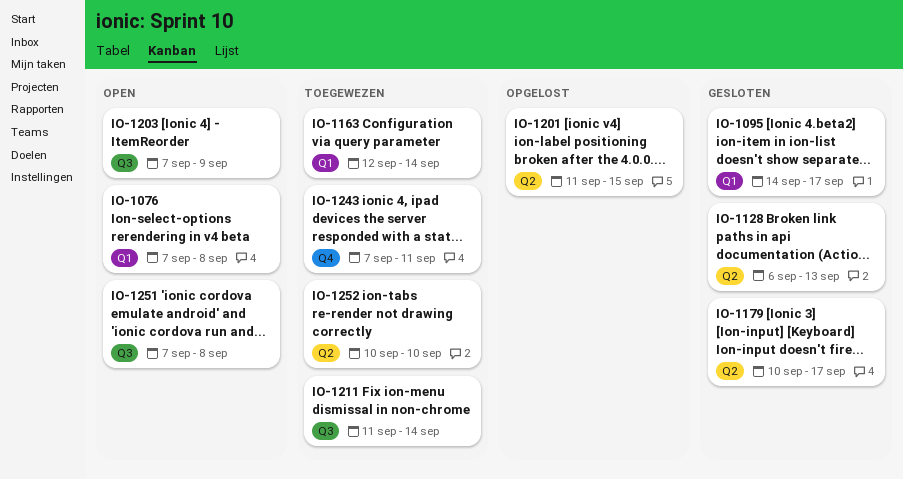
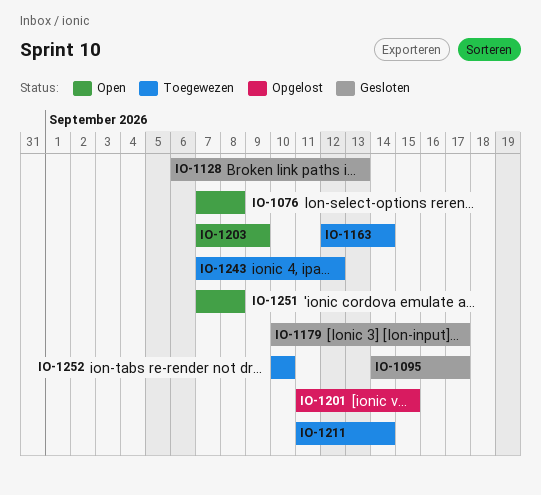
IO-1243, due: Sep 11 -> Sep 12

